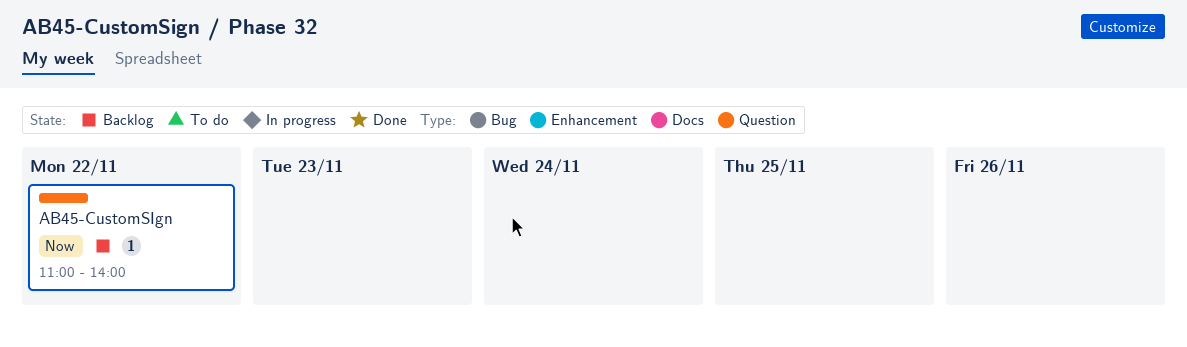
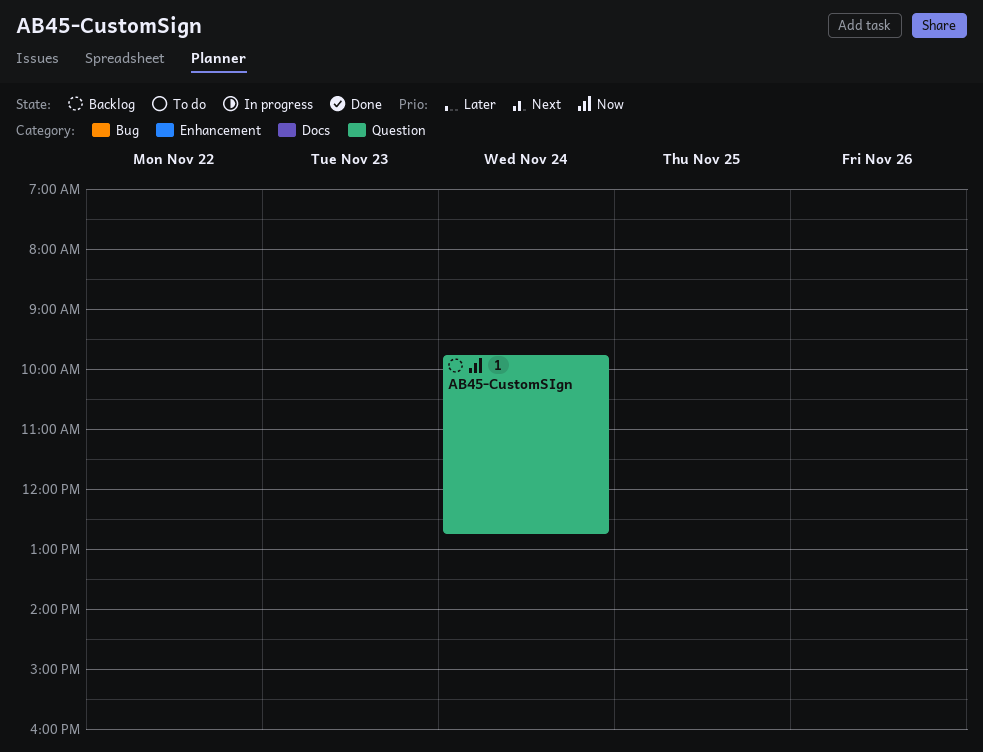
AB45-CustomSIgn, day: Nov 22 -> Nov 24
AB45-CustomSIgn, begins: 11:00 -> 09:45
AB45-CustomSIgn, ends: 14:00 -> 12:45

